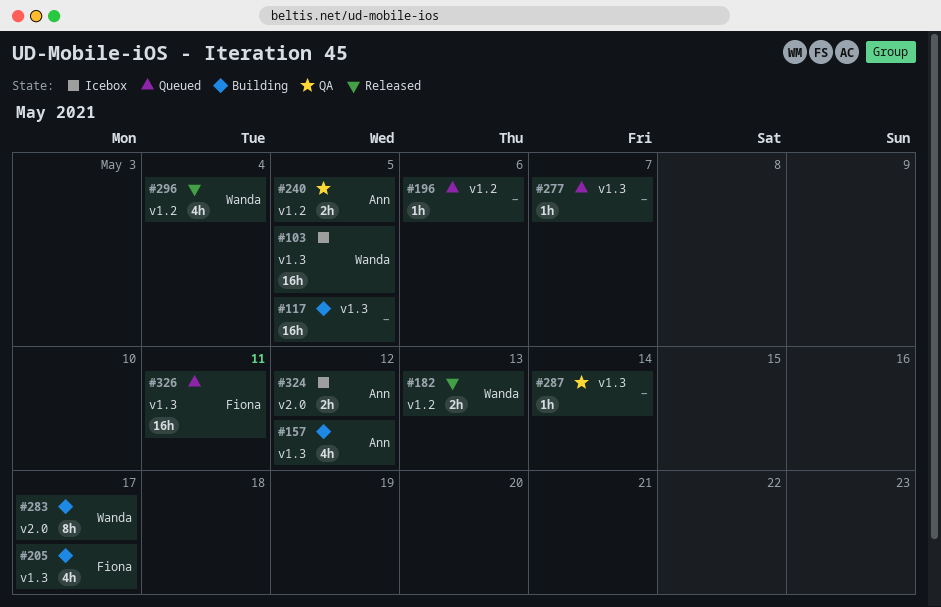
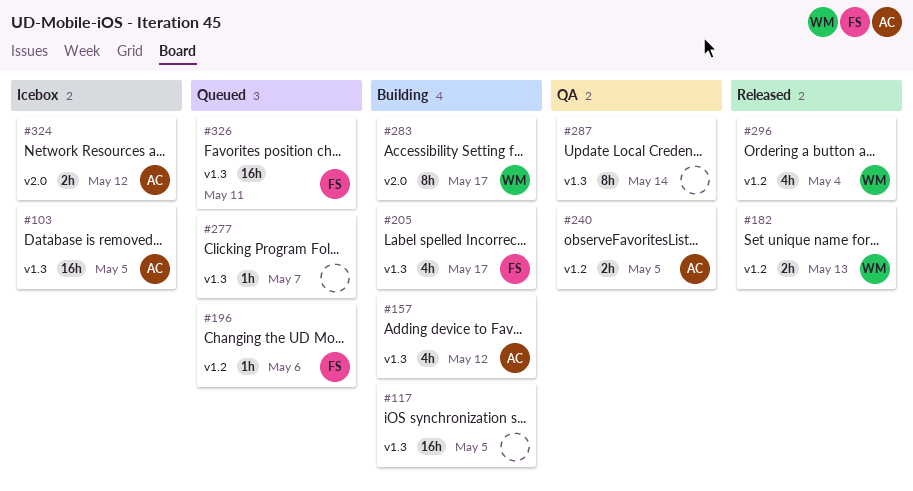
#103, owner: Wanda -> Ann
#196, owner: none -> Fiona
#287, estimate: 1h -> 8h

